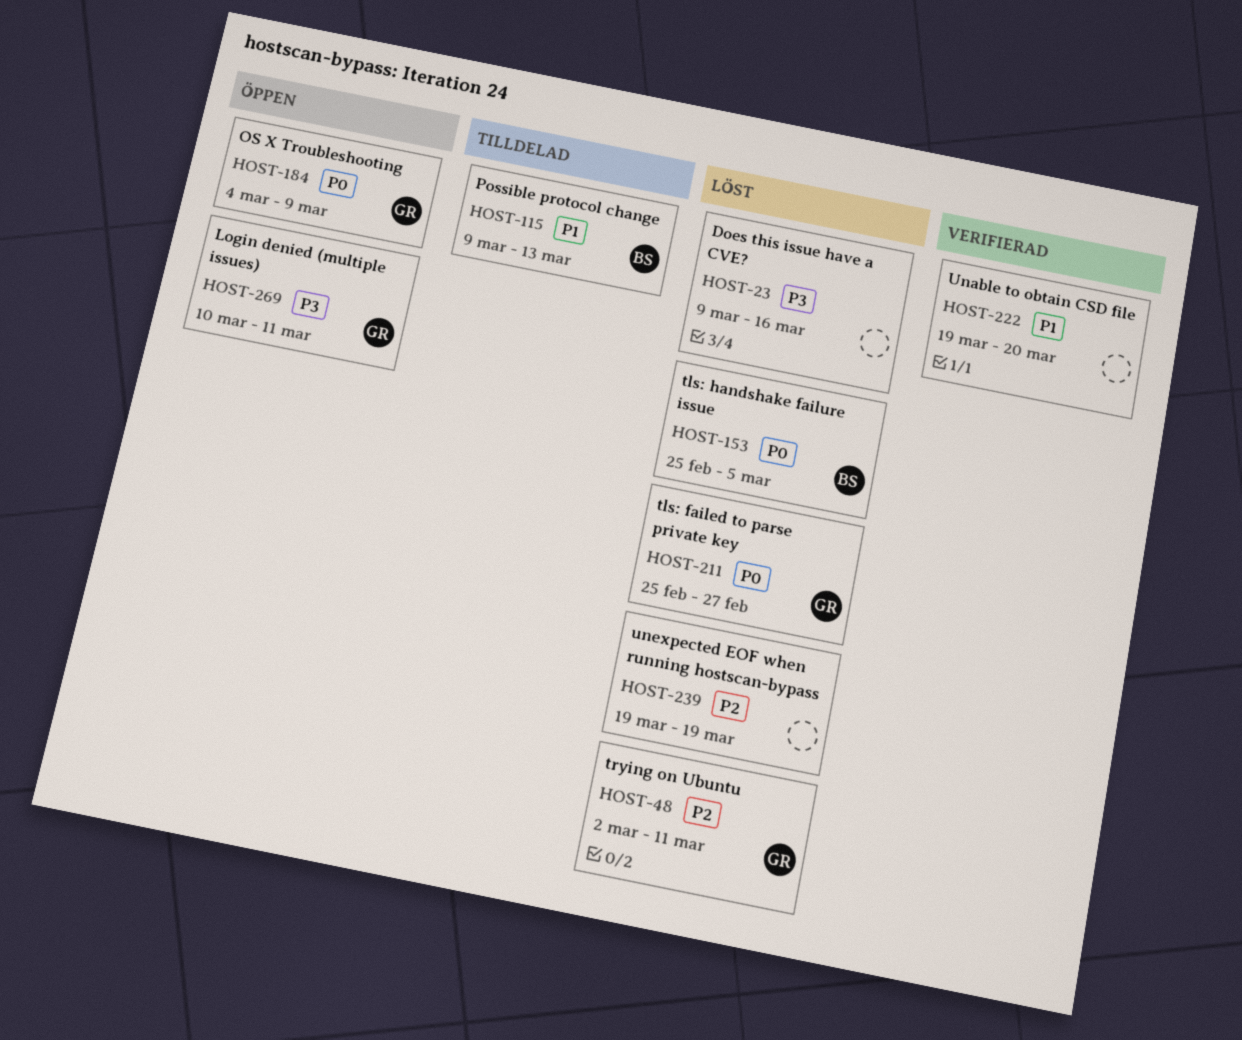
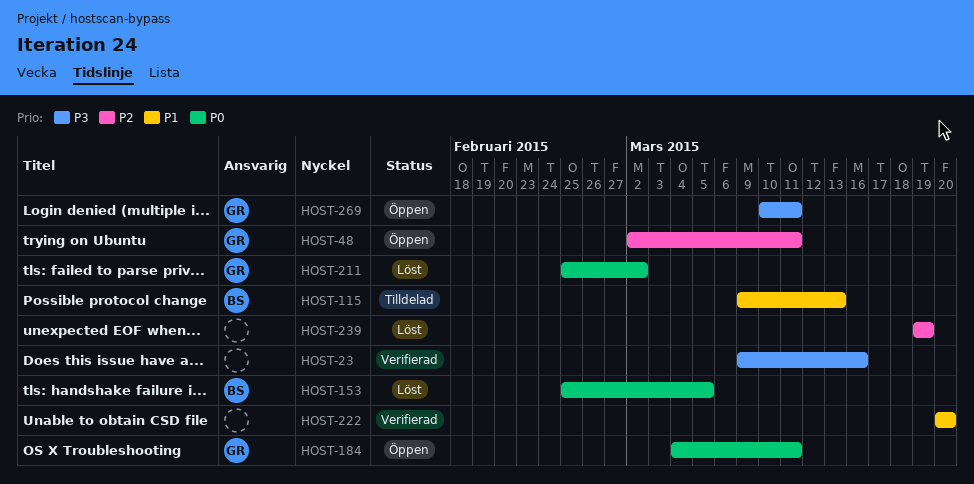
HOST-23, status: Löst -> Verifierad
HOST-48, status: Löst -> Öppen
HOST-184, due: Mar 9 -> Mar 11
HOST-211, due: Feb 27 -> Mar 2
HOST-222, start: Mar 19 -> Mar 20

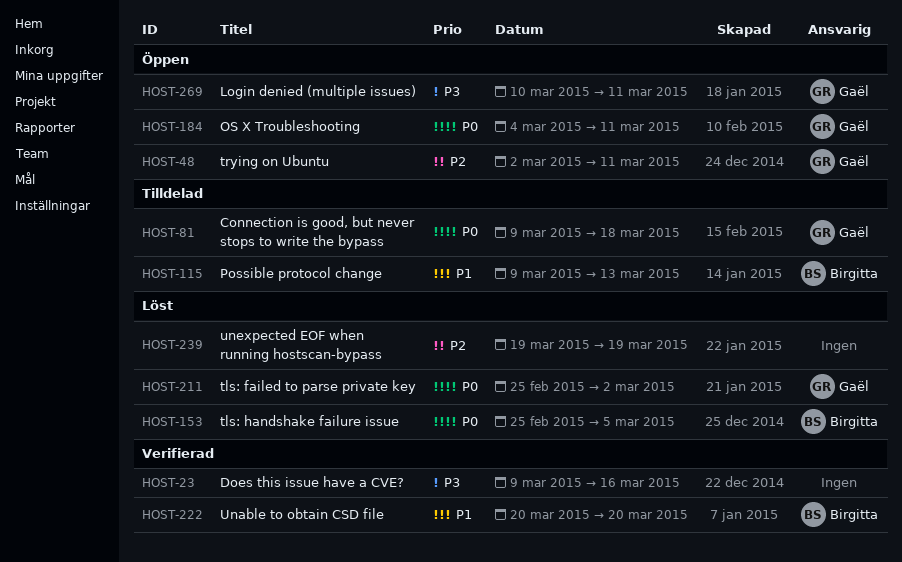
HOST-81: none -> present
HOST-222, owner: none -> Birgitta

